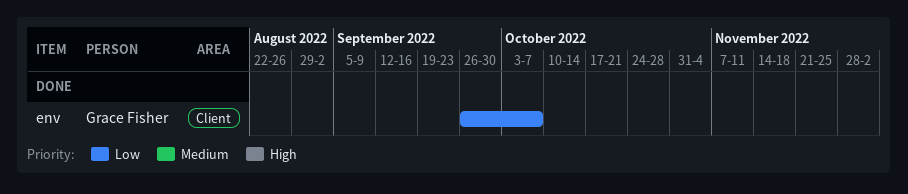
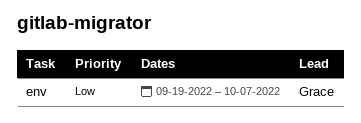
env, start: Sep 26 -> Sep 19

